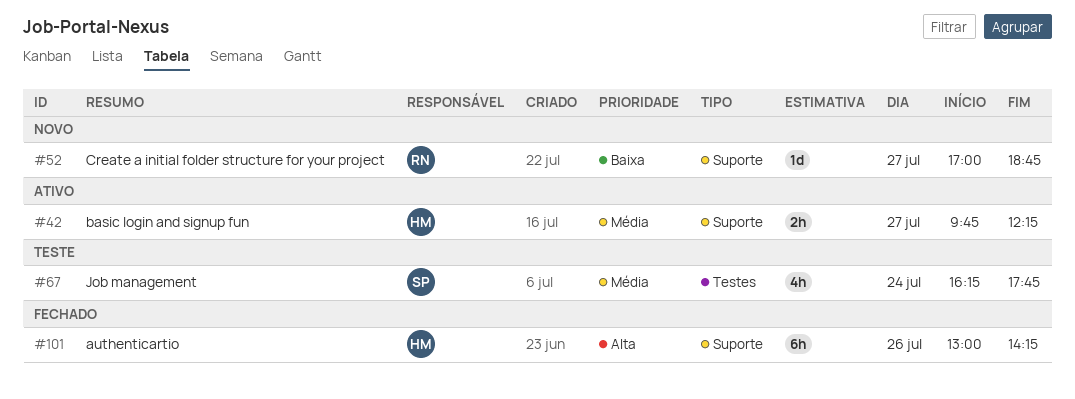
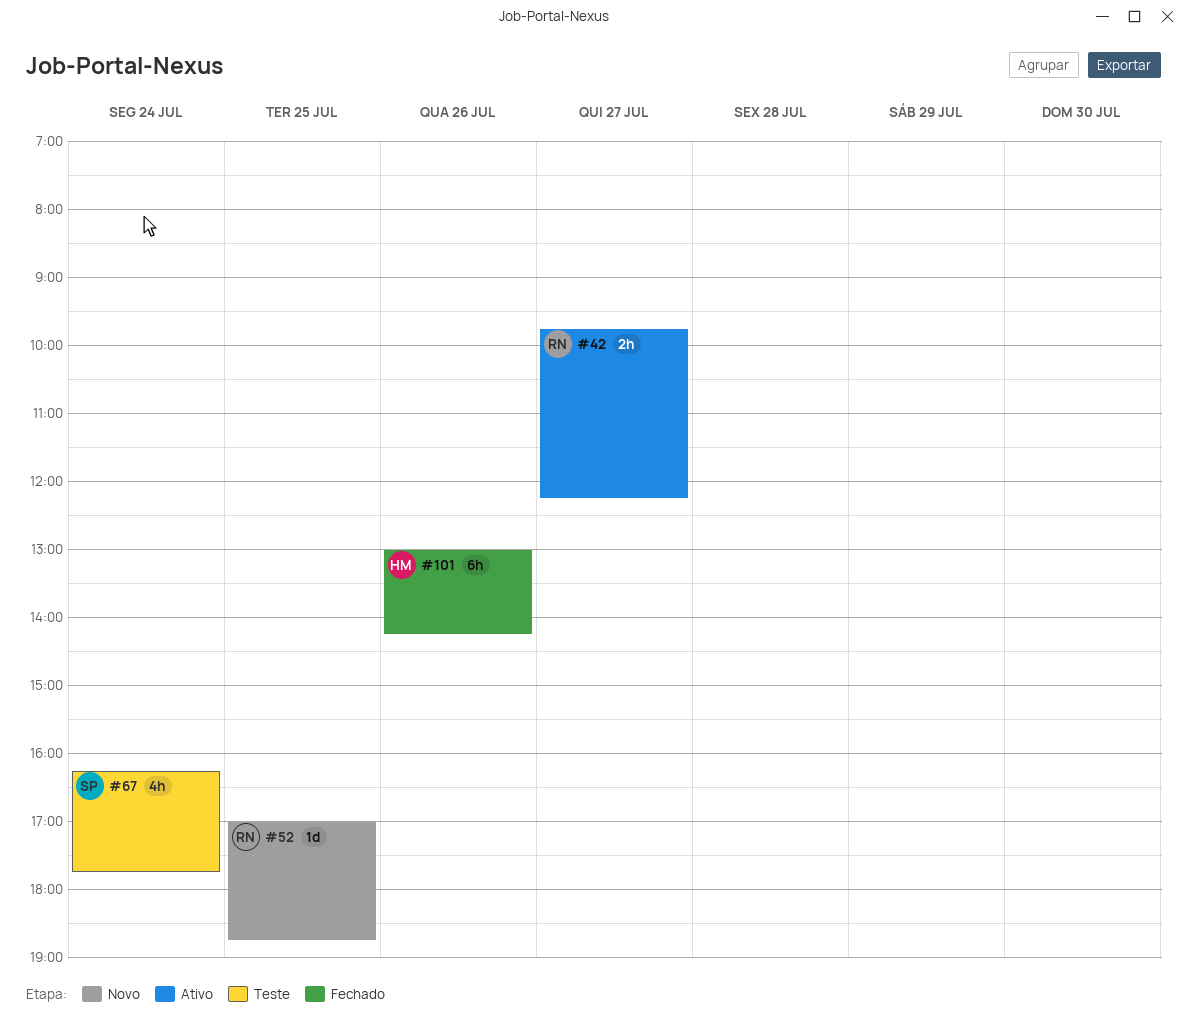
#42, owner: HM -> RN
#52, day: Jul 27 -> Jul 25

